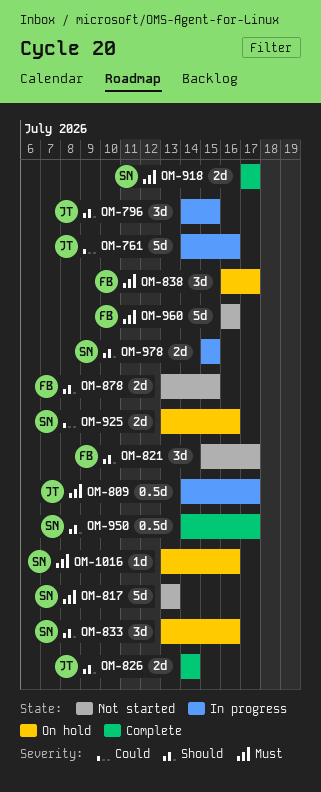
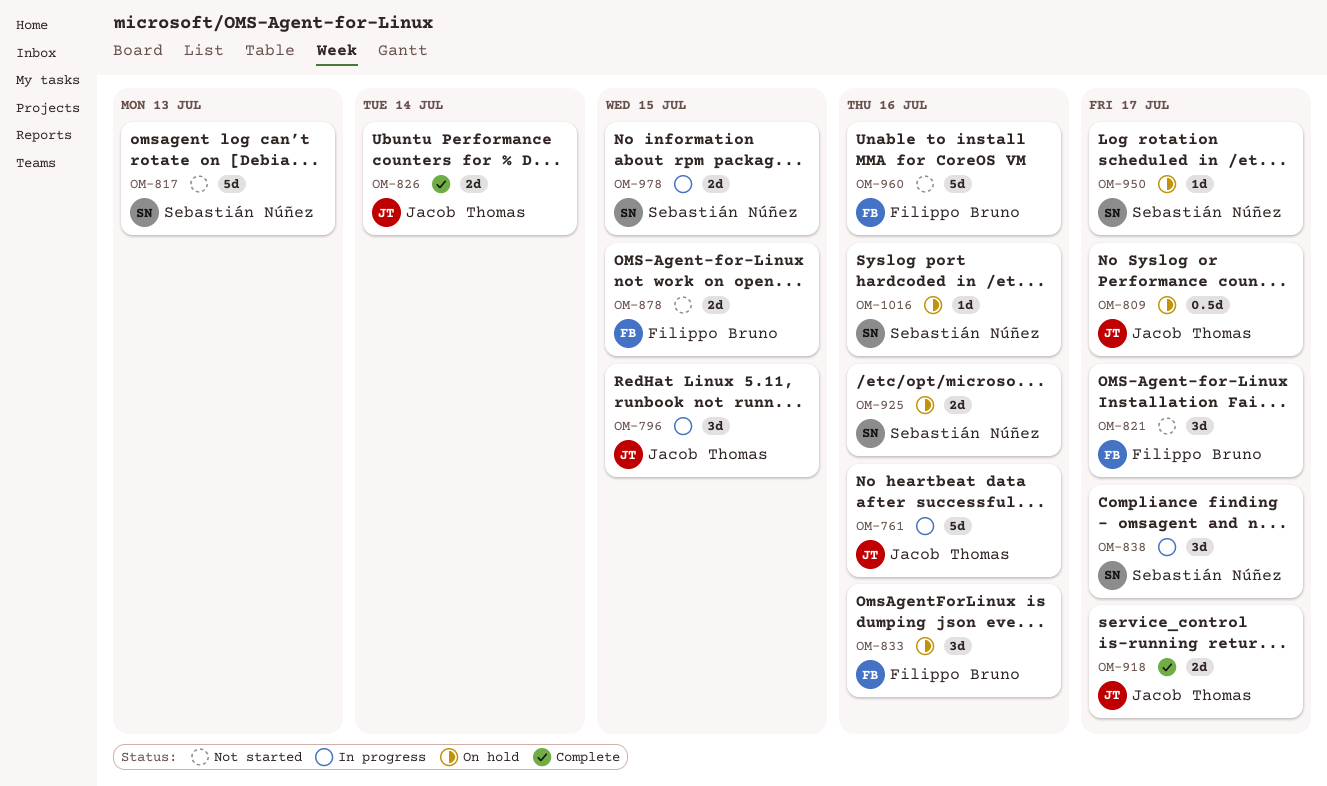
OM-809, status: In progress -> On hold
OM-833, owner: Sebastián Núñez -> Filippo Bruno
OM-838, status: On hold -> In progress
OM-838, owner: Filippo Bruno -> Sebastián Núñez
OM-918, owner: Sebastián Núñez -> Jacob Thomas
OM-950, status: Complete -> On hold
OM-950, estimate: 0.5d -> 1d

